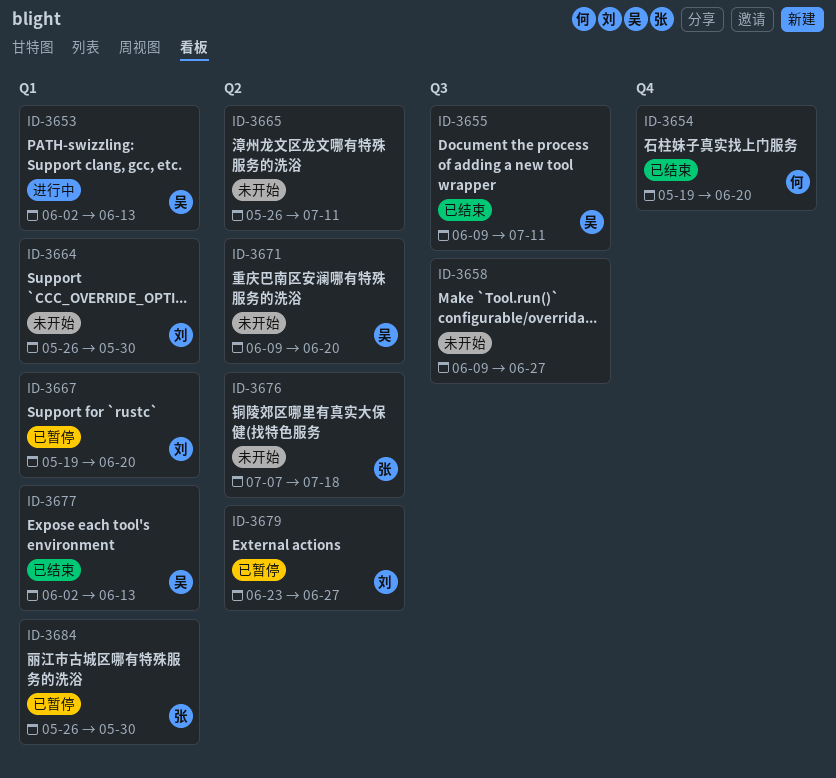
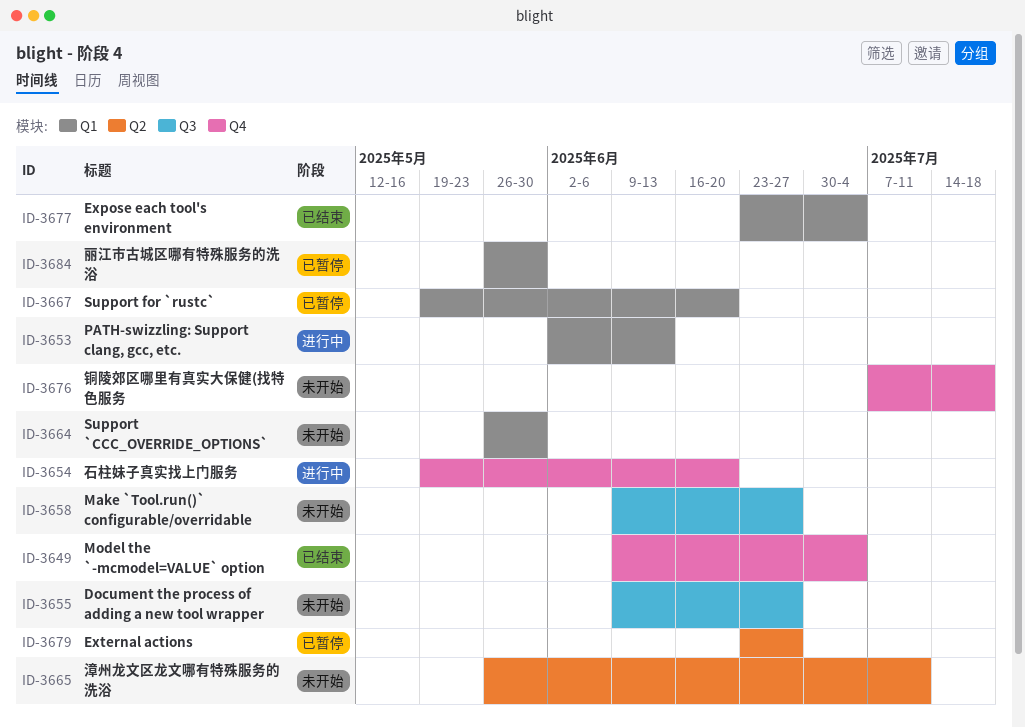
ID-3649: none -> present
ID-3654, status: 已结束 -> 进行中
ID-3655, status: 已结束 -> 未开始
ID-3655, due: Jul 11 -> Jun 27
ID-3671: present -> none
ID-3676, label: Q2 -> Q4
ID-3677, start: Jun 2 -> Jun 23
ID-3677, due: Jun 13 -> Jul 4

